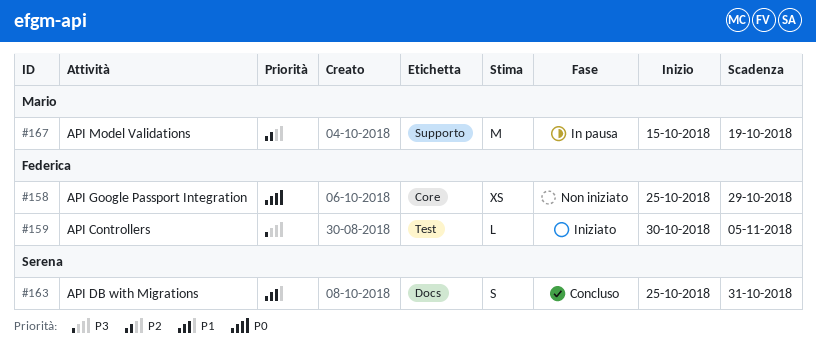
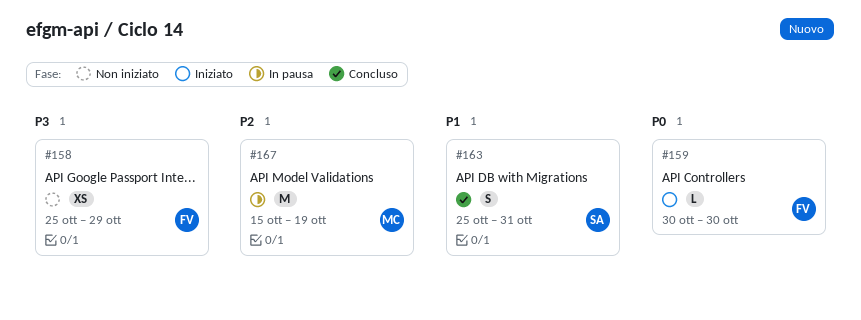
#158, priority: P0 -> P3
#159, priority: P3 -> P0
#159, due: Nov 5 -> Oct 30

